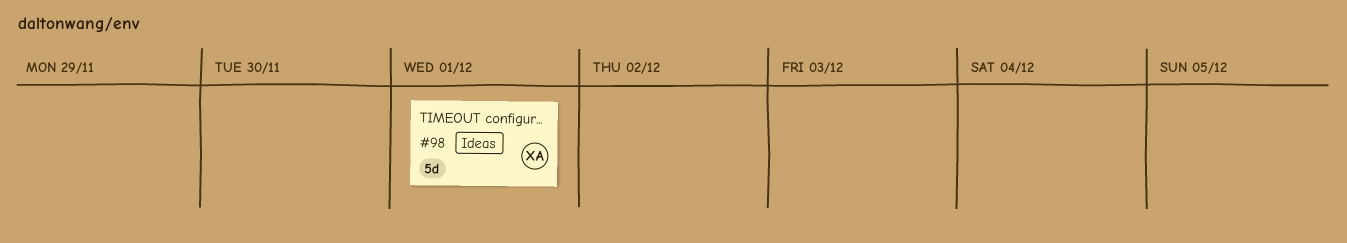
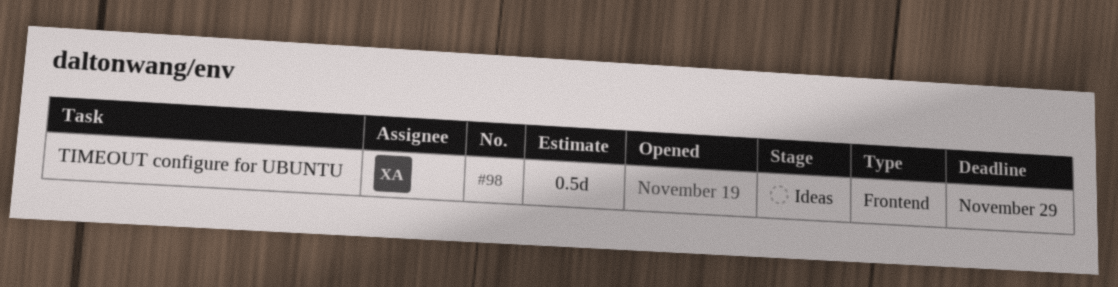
#98, estimate: 5d -> 0.5d
#98, due: Dec 1 -> Nov 29

